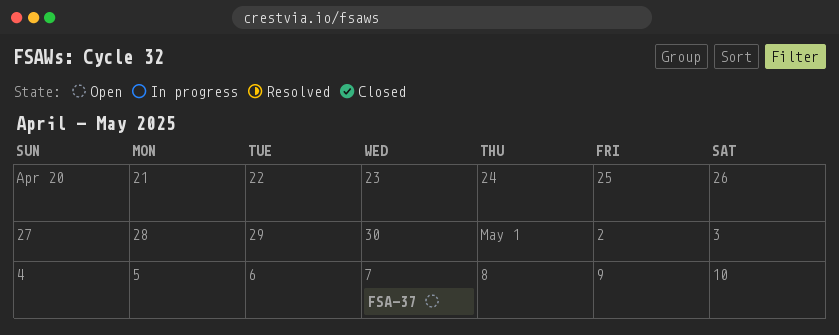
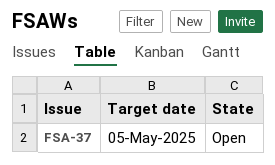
FSA-37, due: May 7 -> May 5

